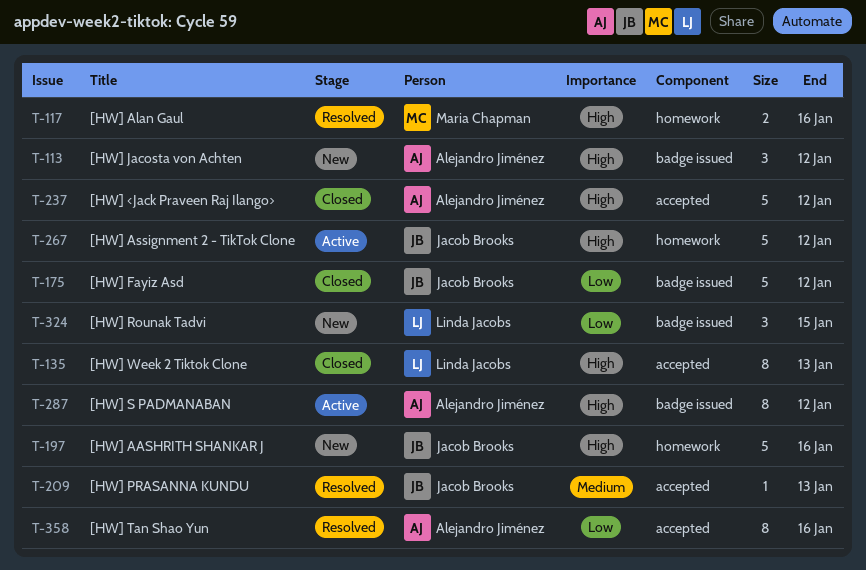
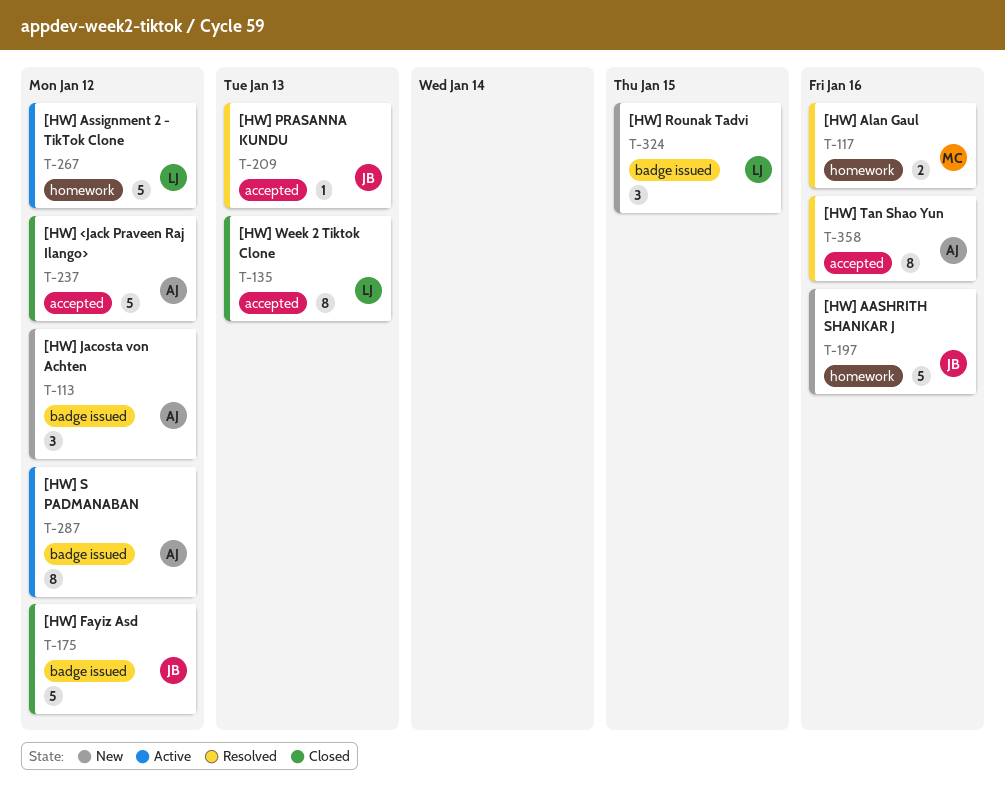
T-267, owner: Jacob Brooks -> Linda Jacobs

